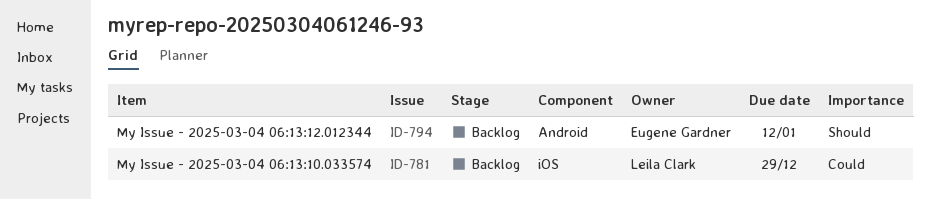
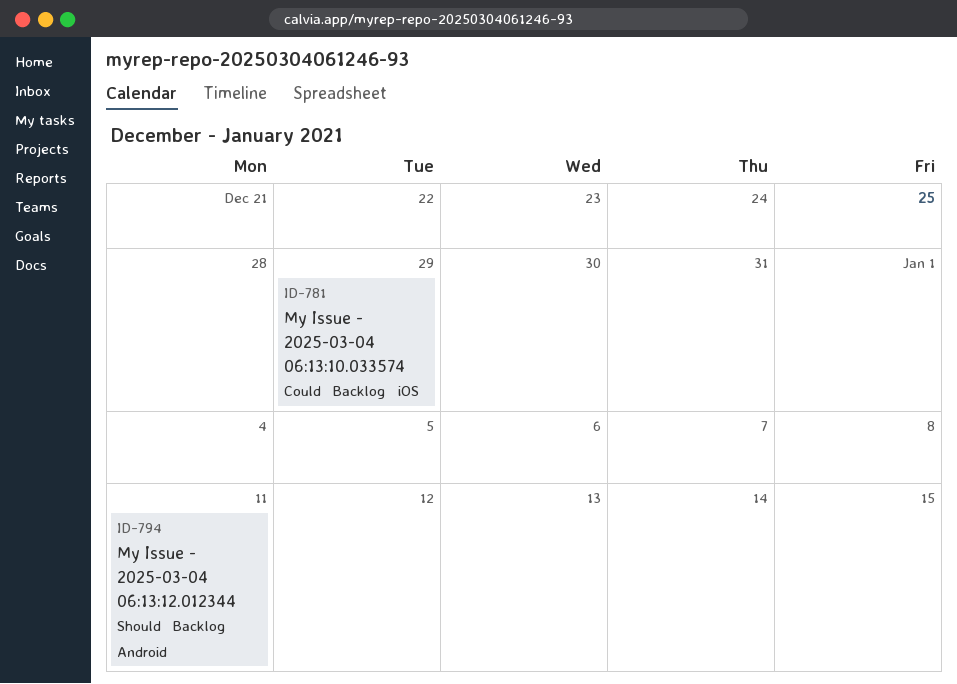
ID-794, due: Jan 12 -> Jan 11

